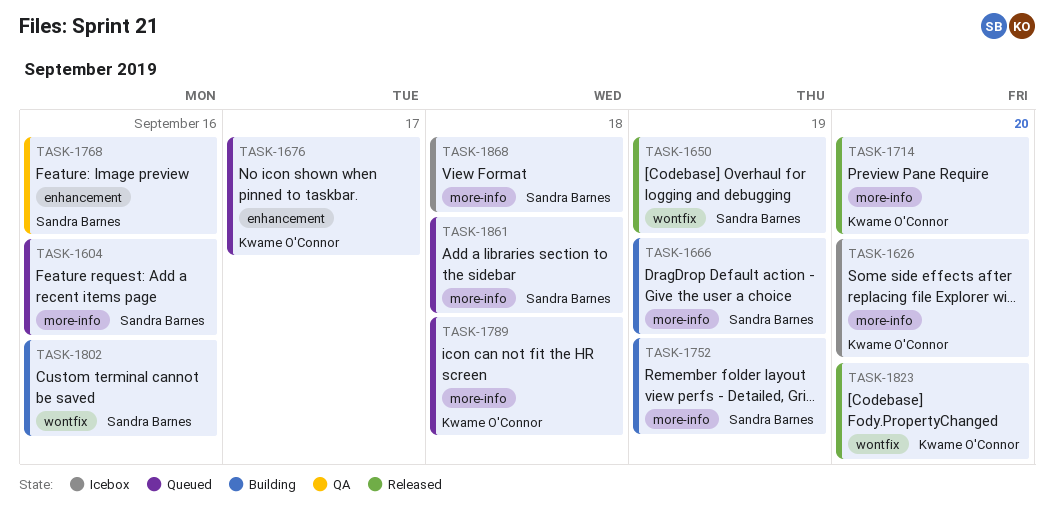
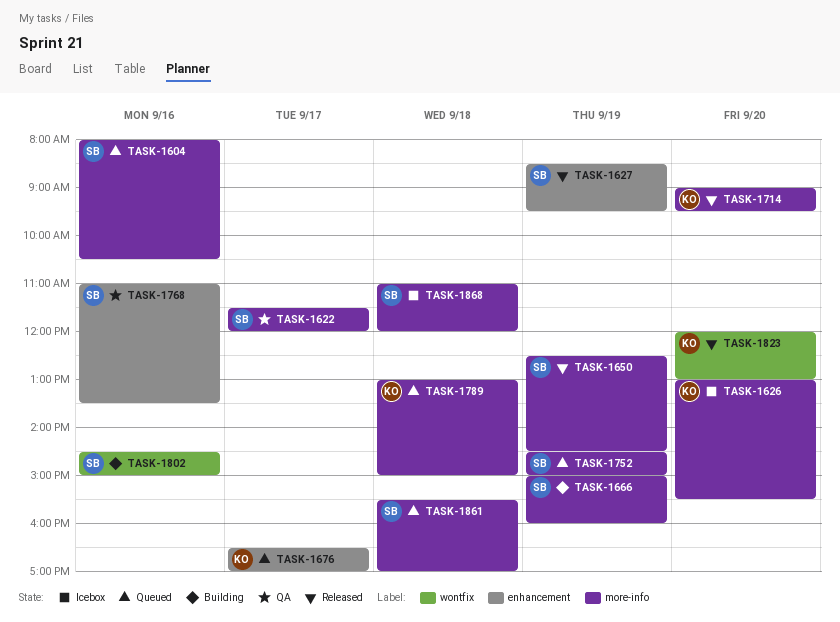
TASK-1622: none -> present
TASK-1627: none -> present
TASK-1650, label: wontfix -> more-info
TASK-1752, status: Building -> Queued

